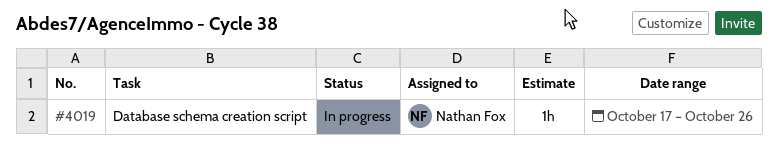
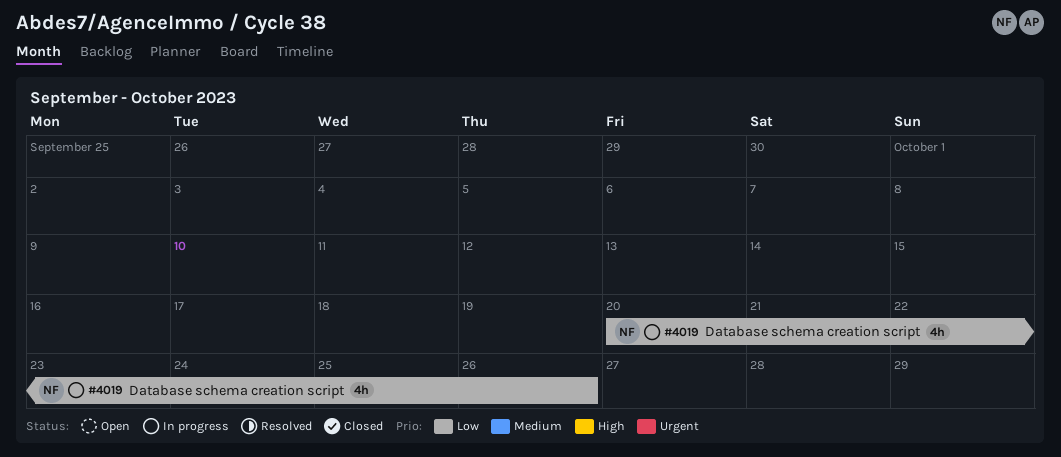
#4019, estimate: 1h -> 4h
#4019, start: Oct 17 -> Oct 20

